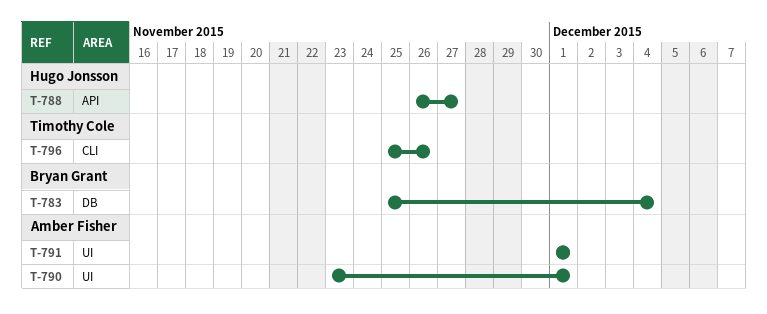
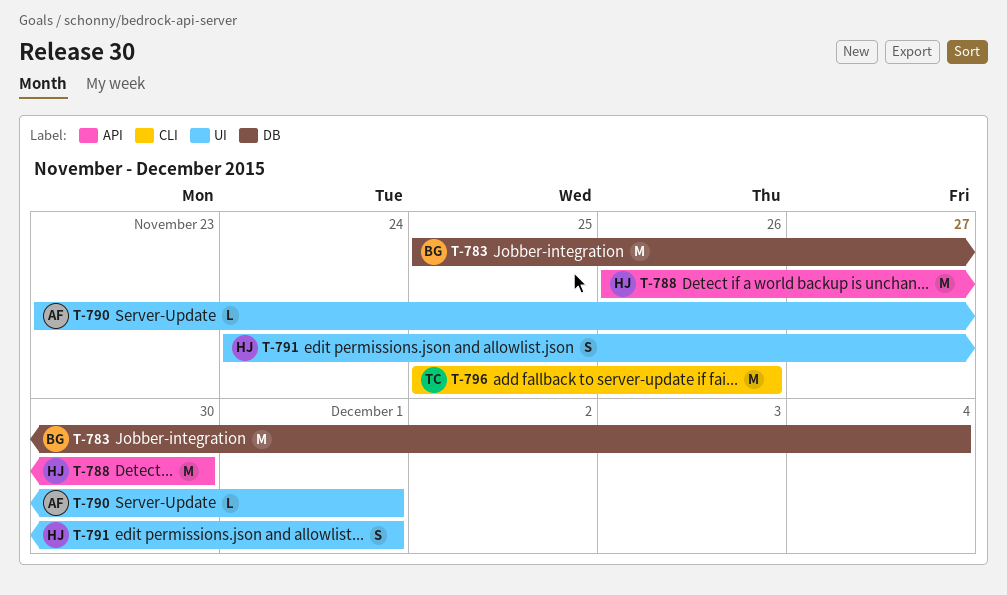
T-788, due: Nov 27 -> Nov 30
T-791, owner: Amber Fisher -> Hugo Jonsson
T-791, start: Dec 1 -> Nov 24

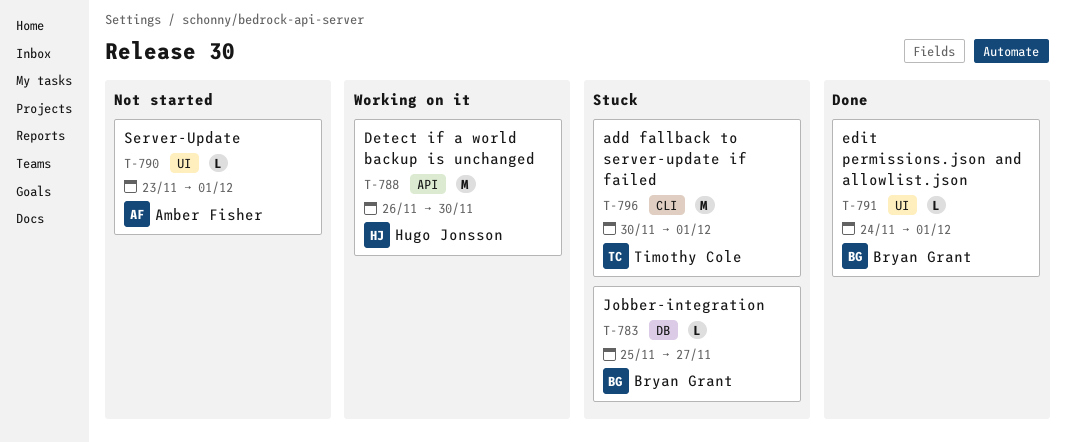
T-783, estimate: M -> L
T-783, due: Dec 4 -> Nov 27
T-791, owner: Hugo Jonsson -> Bryan Grant
T-791, estimate: S -> L
T-796, start: Nov 25 -> Nov 30
T-796, due: Nov 26 -> Dec 1

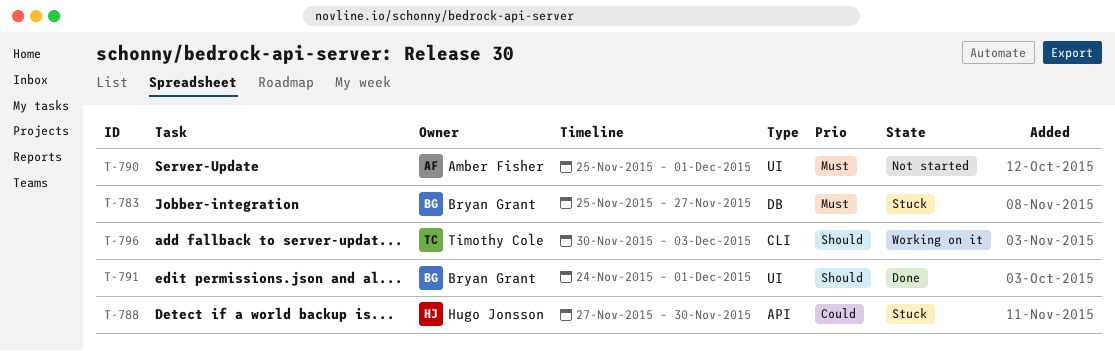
T-788, status: Working on it -> Stuck
T-788, start: Nov 26 -> Nov 27
T-790, start: Nov 23 -> Nov 25
T-796, status: Stuck -> Working on it
T-796, due: Dec 1 -> Dec 3

